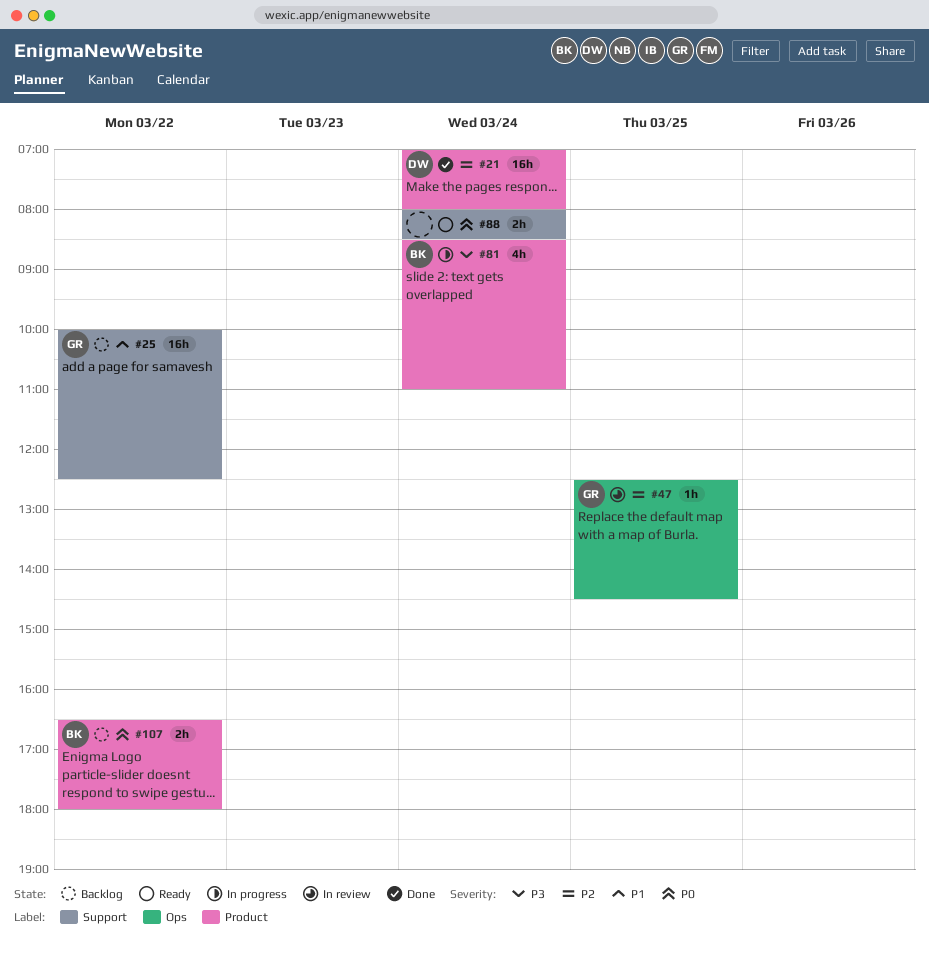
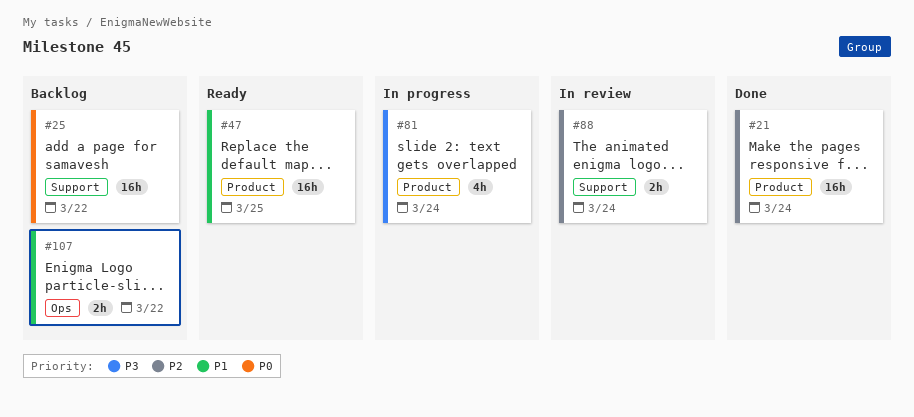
#25, priority: P1 -> P0
#47, status: In review -> Ready
#47, priority: P2 -> P1
#47, label: Ops -> Product
#47, estimate: 1h -> 16h
#88, status: Ready -> In review
#88, priority: P0 -> P2
#107, priority: P0 -> P1
#107, label: Product -> Ops

